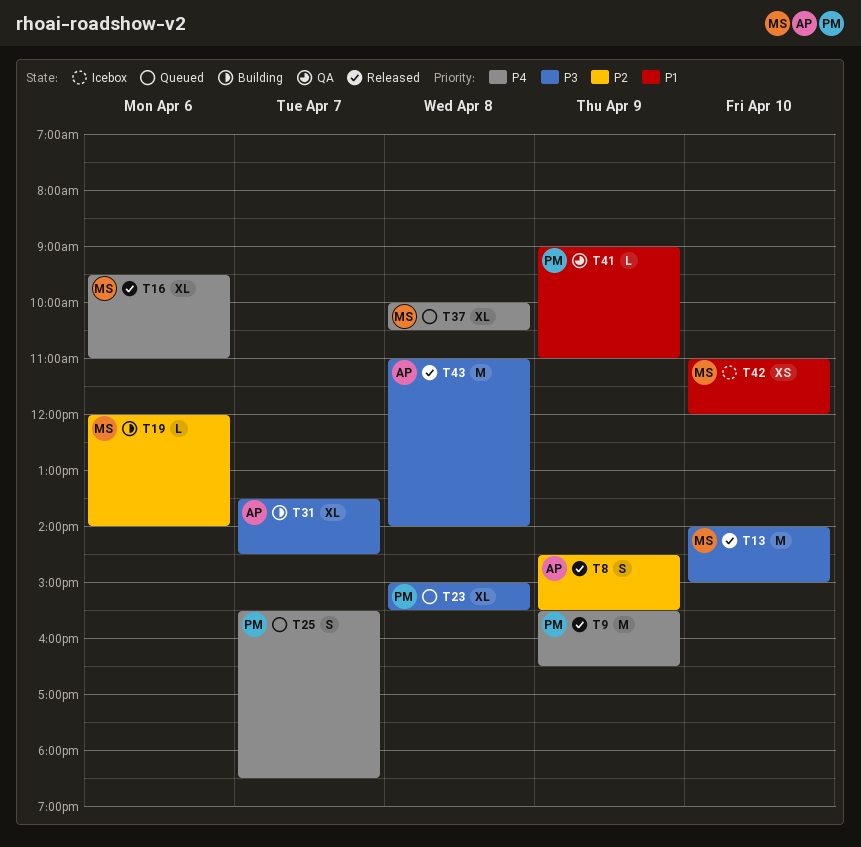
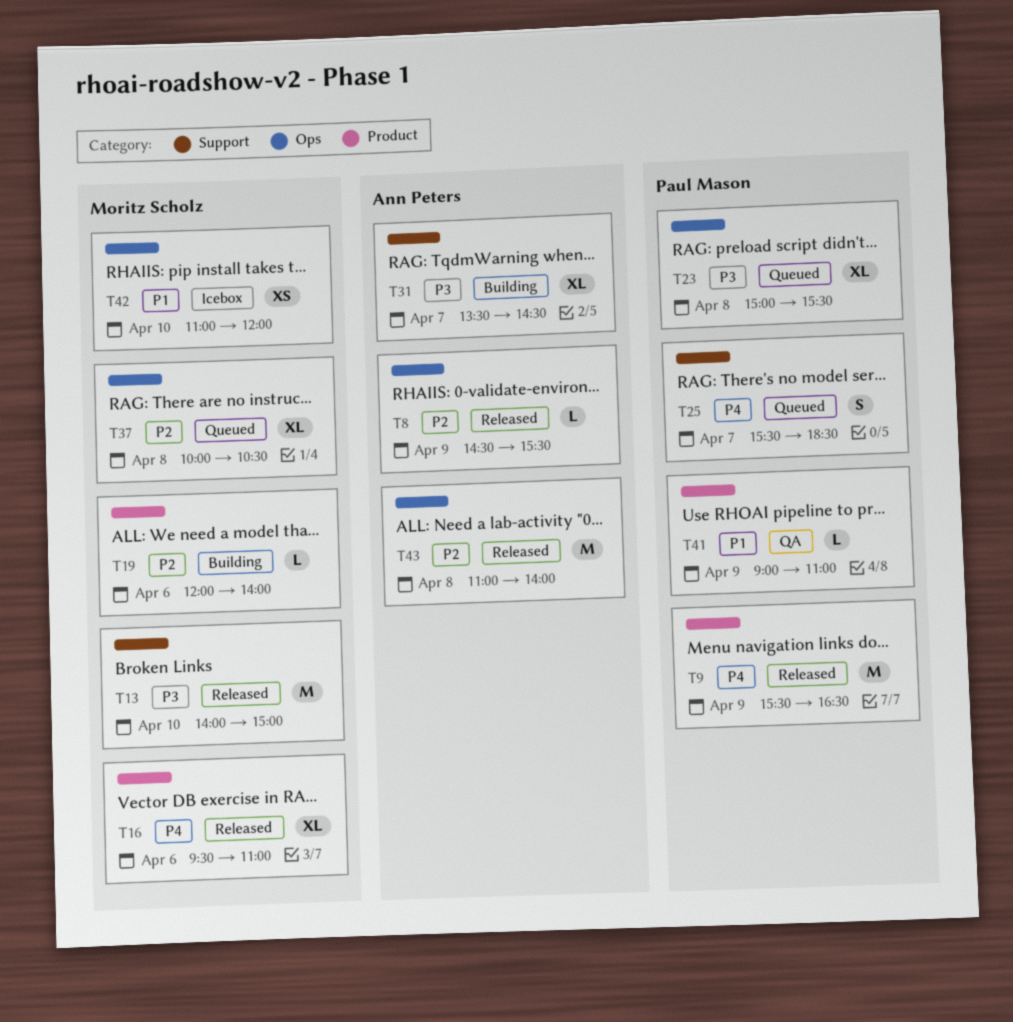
T8, estimate: S -> L
T37, priority: P4 -> P2
T43, priority: P3 -> P2

